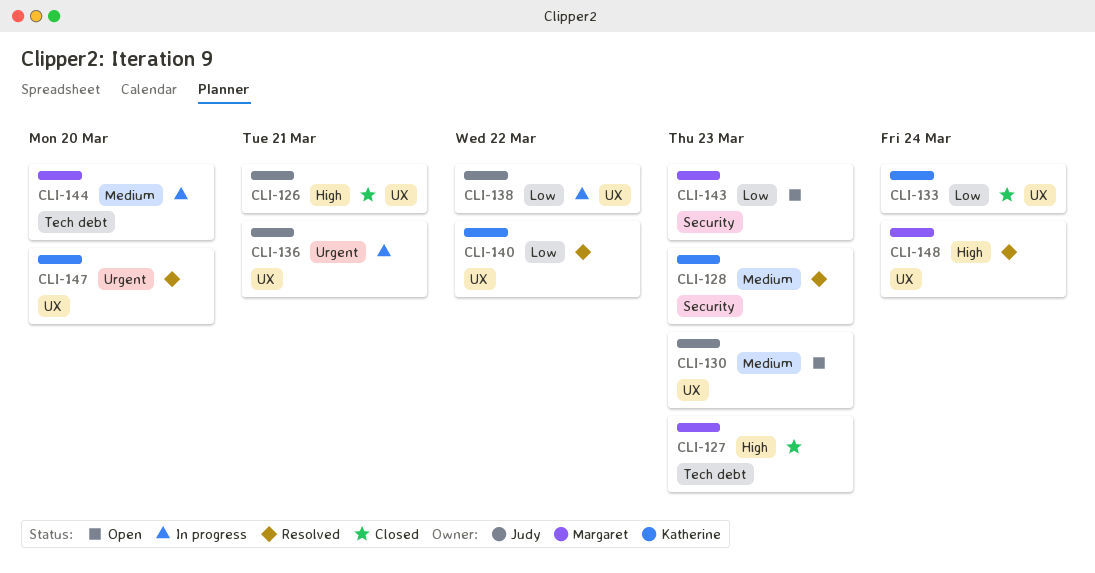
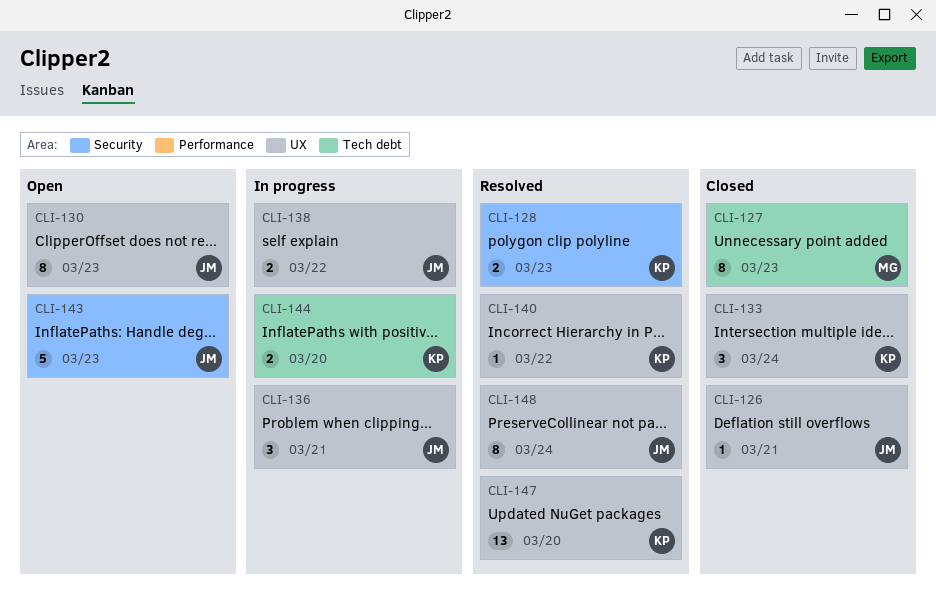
CLI-143, owner: Margaret -> Judy
CLI-144, owner: Margaret -> Katherine
CLI-148, owner: Margaret -> Judy

